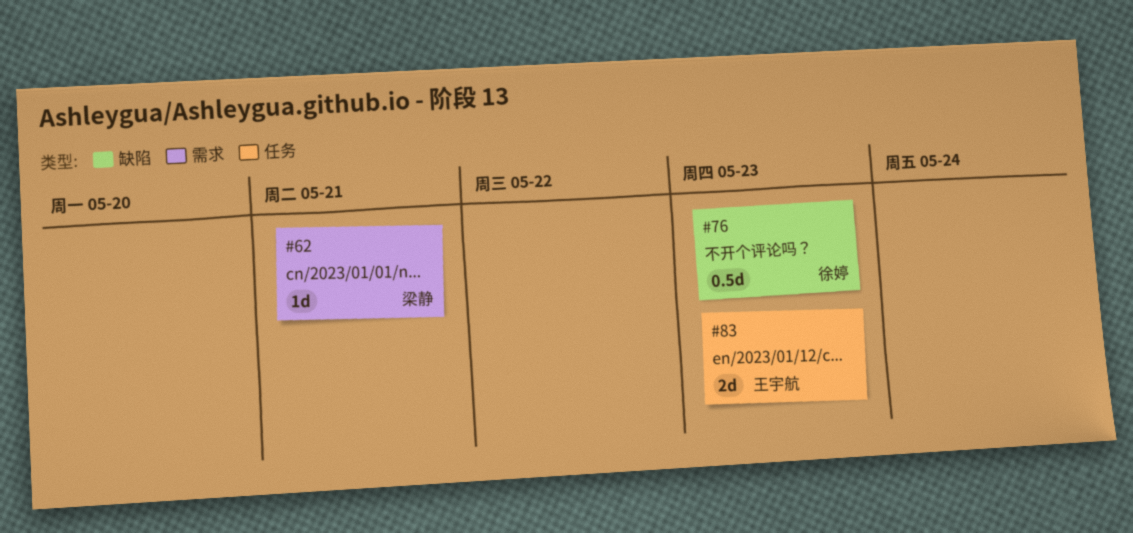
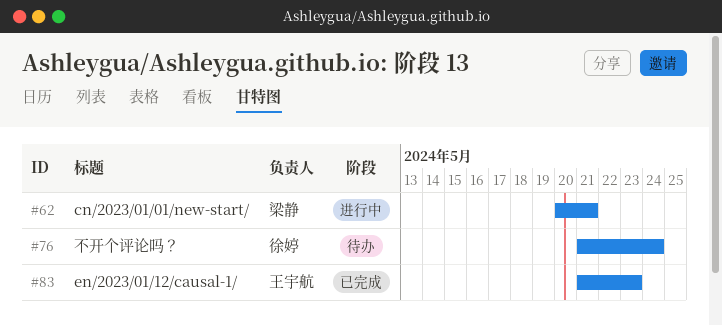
#76, due: May 23 -> May 24

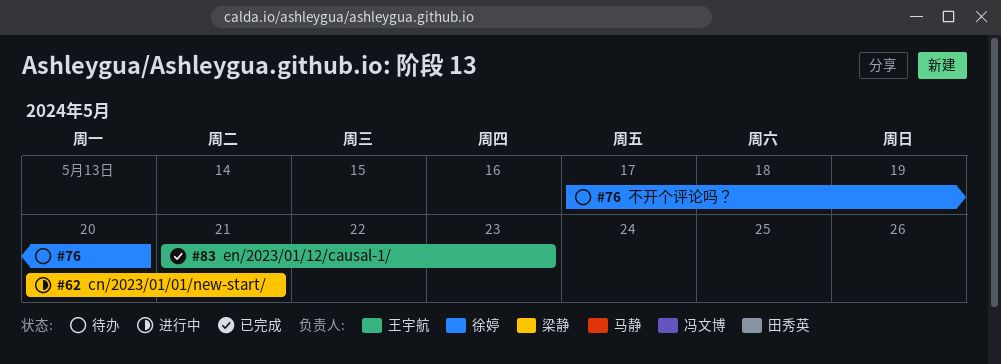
#76, start: May 21 -> May 17
#76, due: May 24 -> May 20

